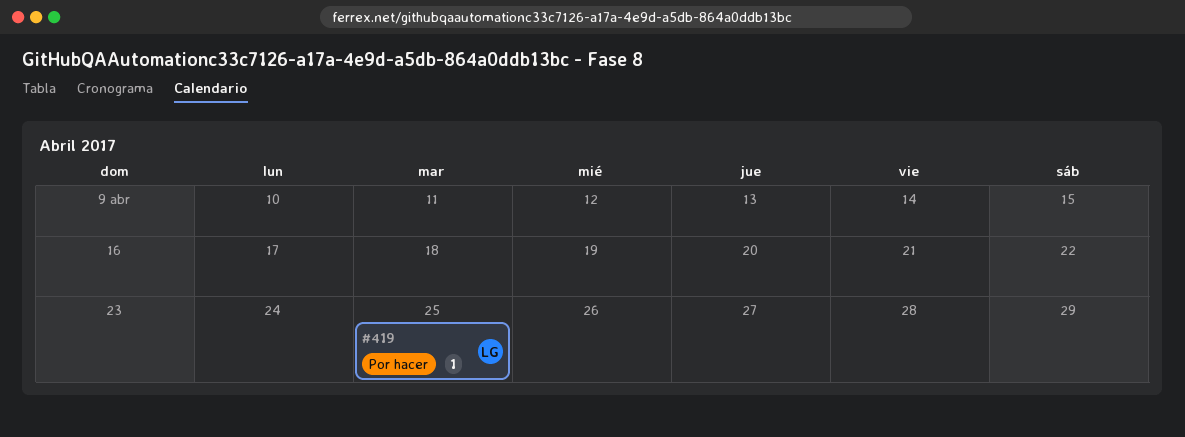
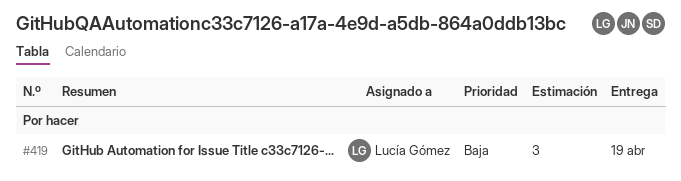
#419, estimate: 1 -> 3
#419, due: Apr 25 -> Apr 19

